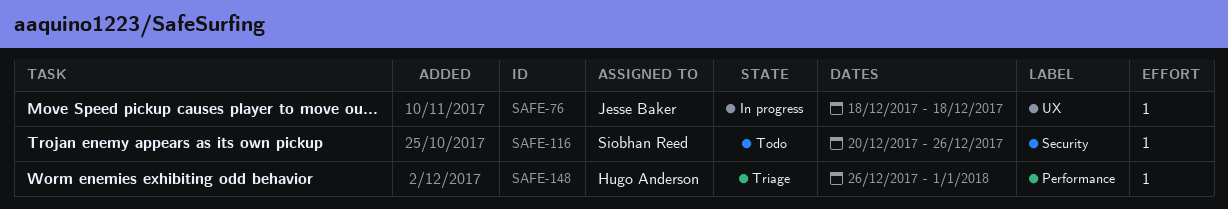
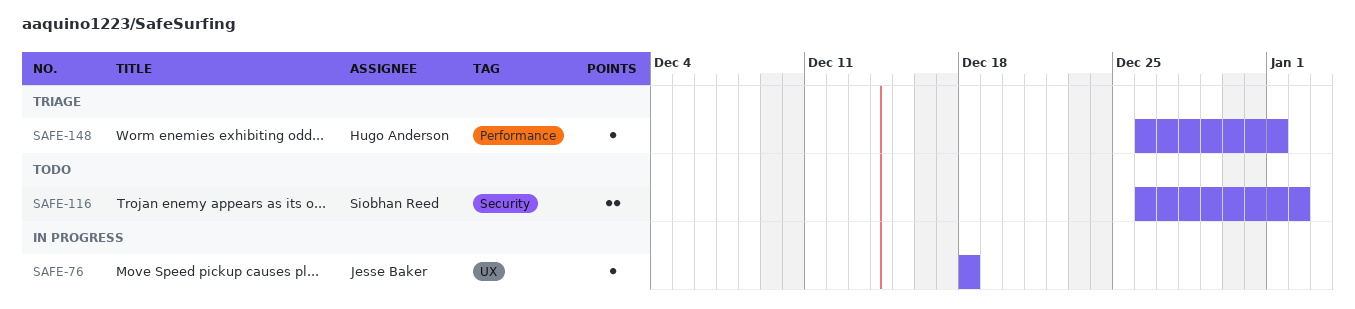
SAFE-116, estimate: 1 -> 2
SAFE-116, start: Dec 20 -> Dec 26
SAFE-116, due: Dec 26 -> Jan 2

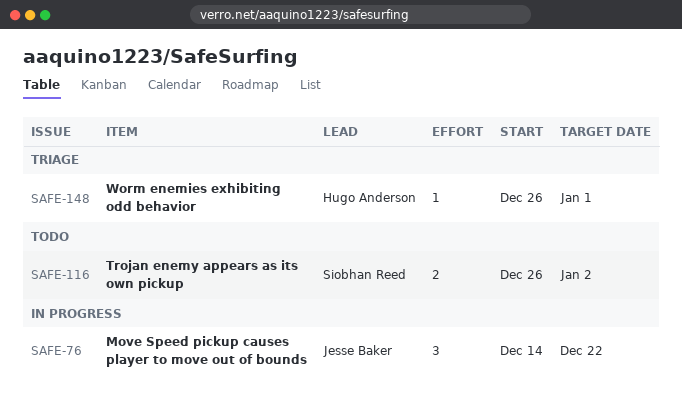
SAFE-76, estimate: 1 -> 3
SAFE-76, start: Dec 18 -> Dec 14
SAFE-76, due: Dec 18 -> Dec 22

